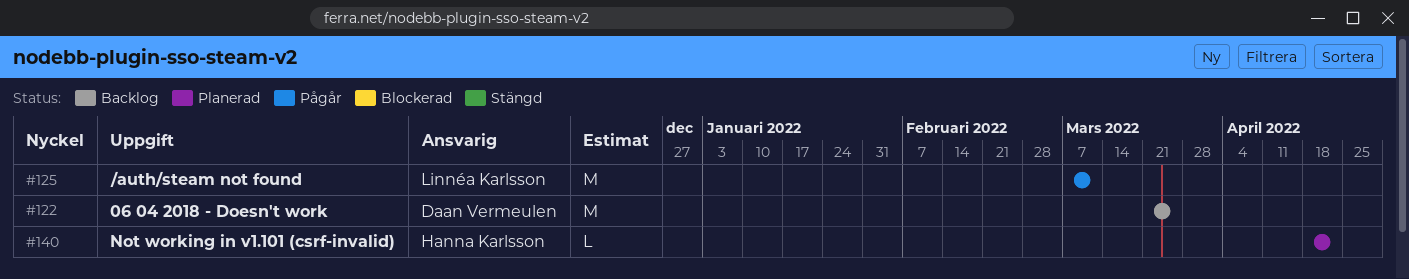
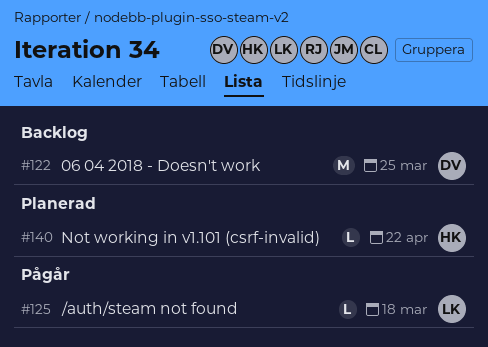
#125, estimate: M -> L
#125, due: Mar 11 -> Mar 18

